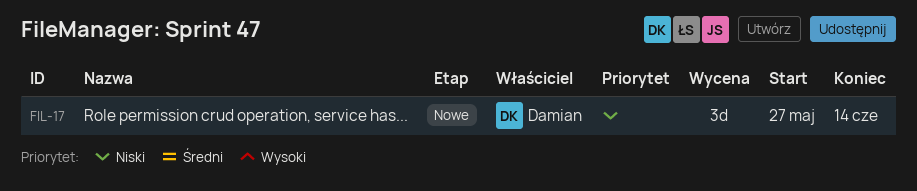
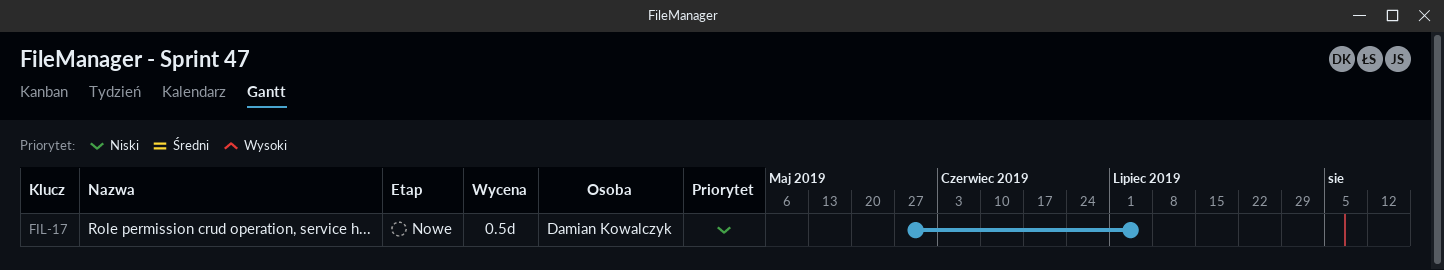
FIL-17, estimate: 3d -> 0.5d
FIL-17, due: Jun 14 -> Jul 5

